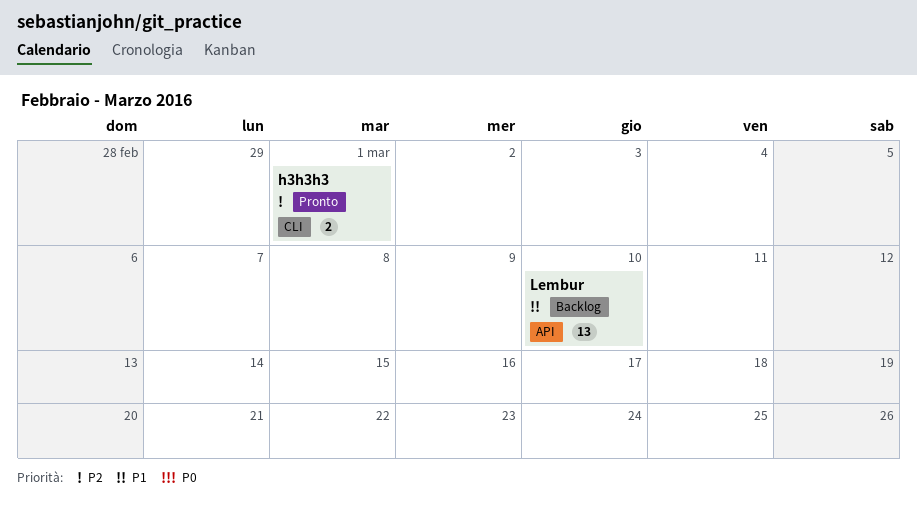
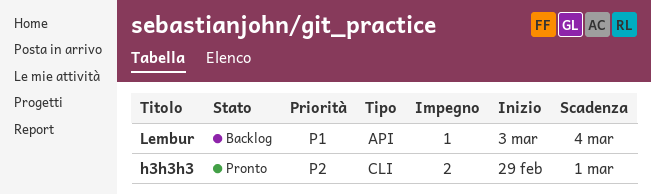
Lembur, estimate: 13 -> 1
Lembur, due: Mar 10 -> Mar 4

